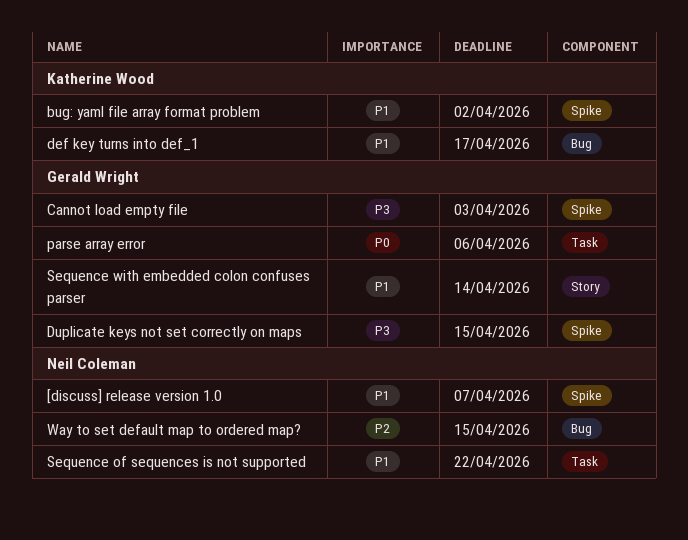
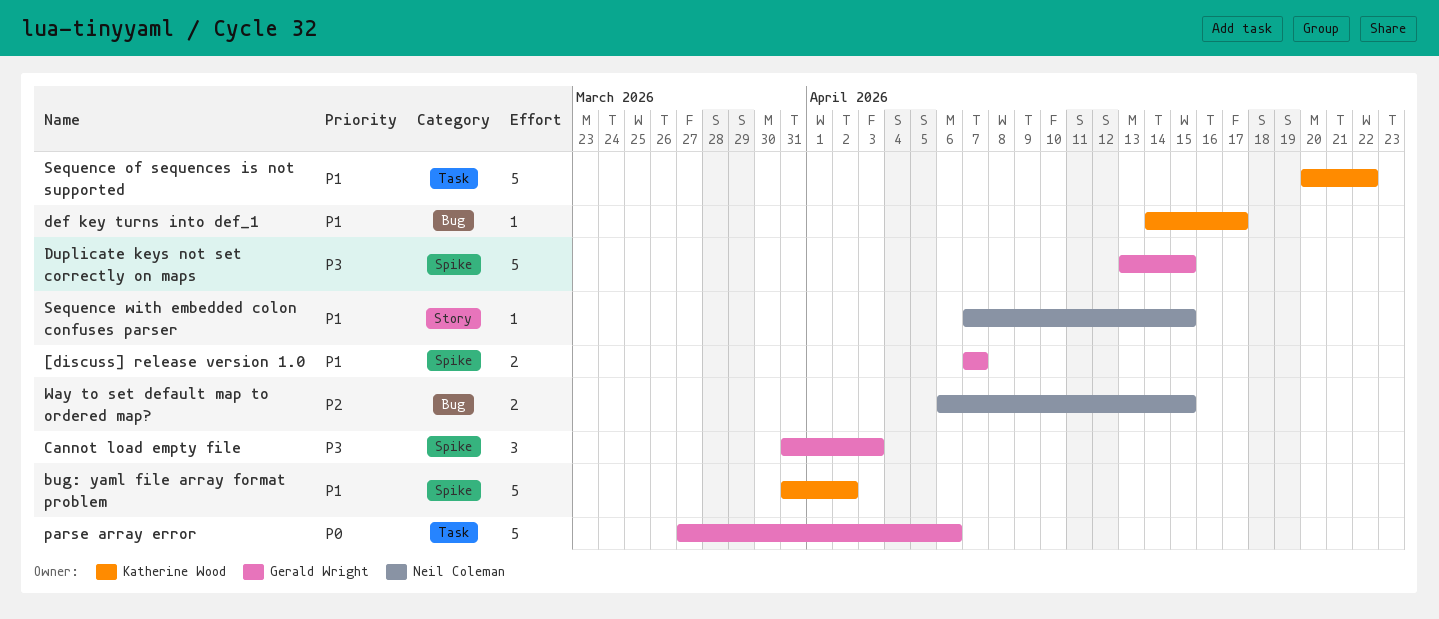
[discuss] release version 1.0, owner: Neil Coleman -> Gerald Wright
Sequence of sequences is not supported, owner: Neil Coleman -> Katherine Wood
Sequence with embedded colon confuses parser, owner: Gerald Wright -> Neil Coleman
Sequence with embedded colon confuses parser, due: Apr 14 -> Apr 15

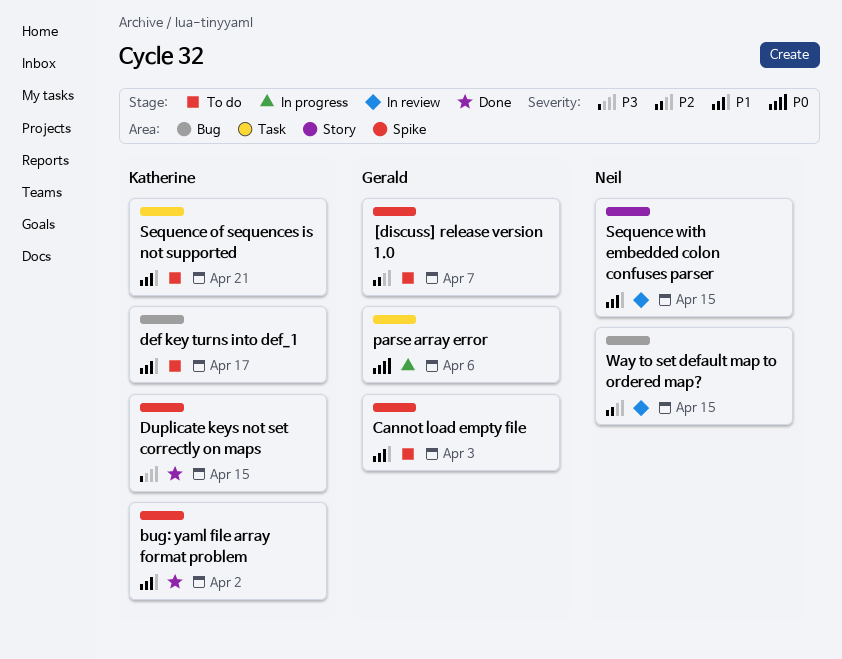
[discuss] release version 1.0, priority: P1 -> P2
Cannot load empty file, priority: P3 -> P1
Duplicate keys not set correctly on maps, owner: Gerald Wright -> Katherine Wood
Sequence of sequences is not supported, due: Apr 22 -> Apr 21

